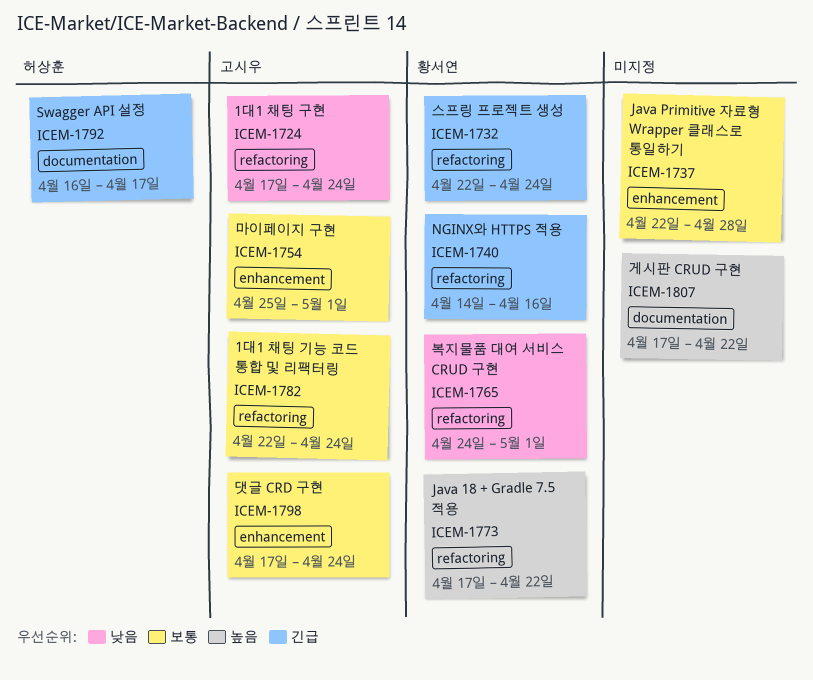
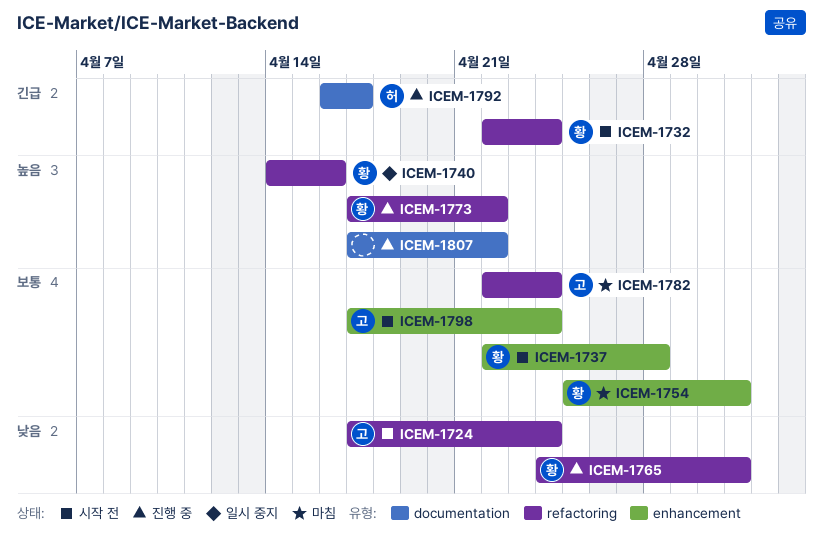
ICEM-1737, owner: none -> 황서연
ICEM-1740, priority: 긴급 -> 높음
ICEM-1754, owner: 고시우 -> 황서연

